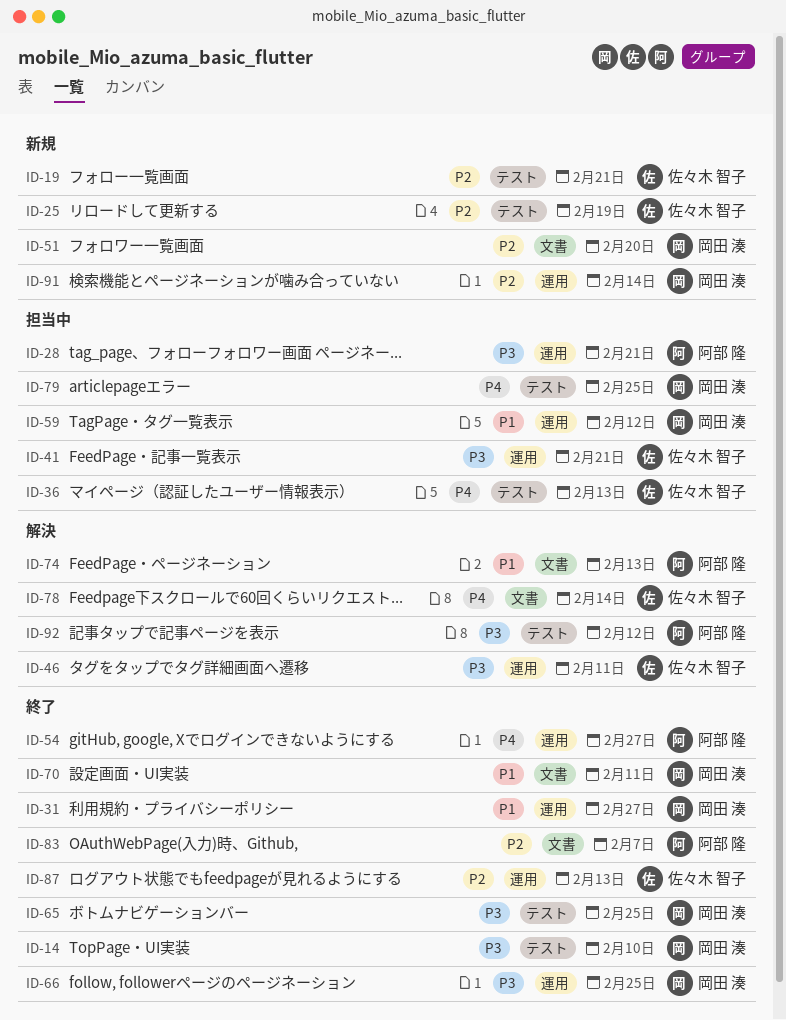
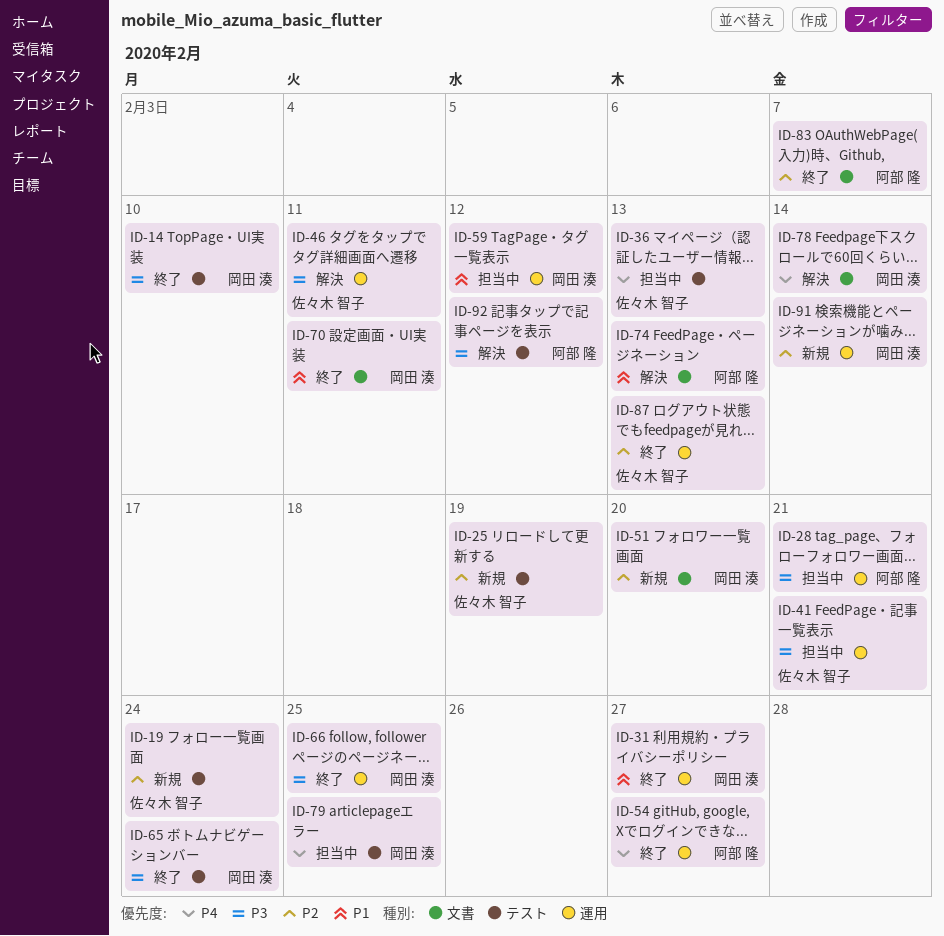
ID-19, due: Feb 21 -> Feb 24
ID-65, due: Feb 25 -> Feb 24
ID-78, owner: 佐々木 智子 -> 岡田 湊

